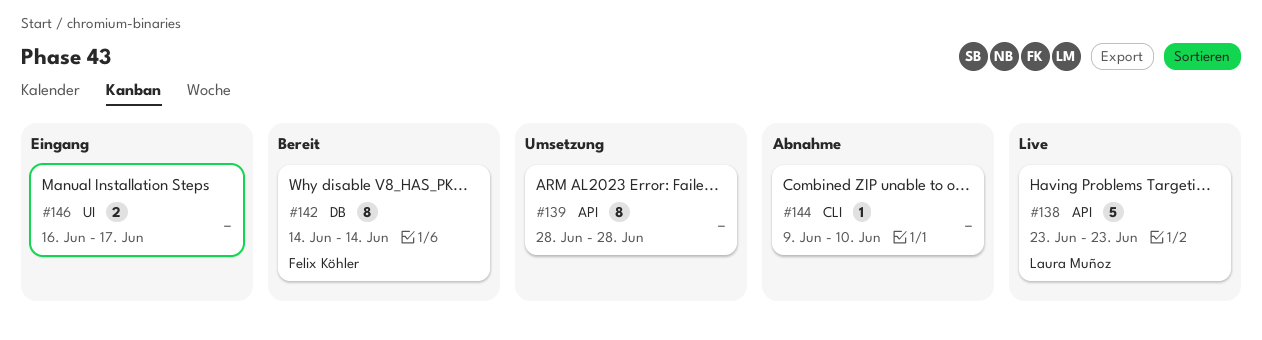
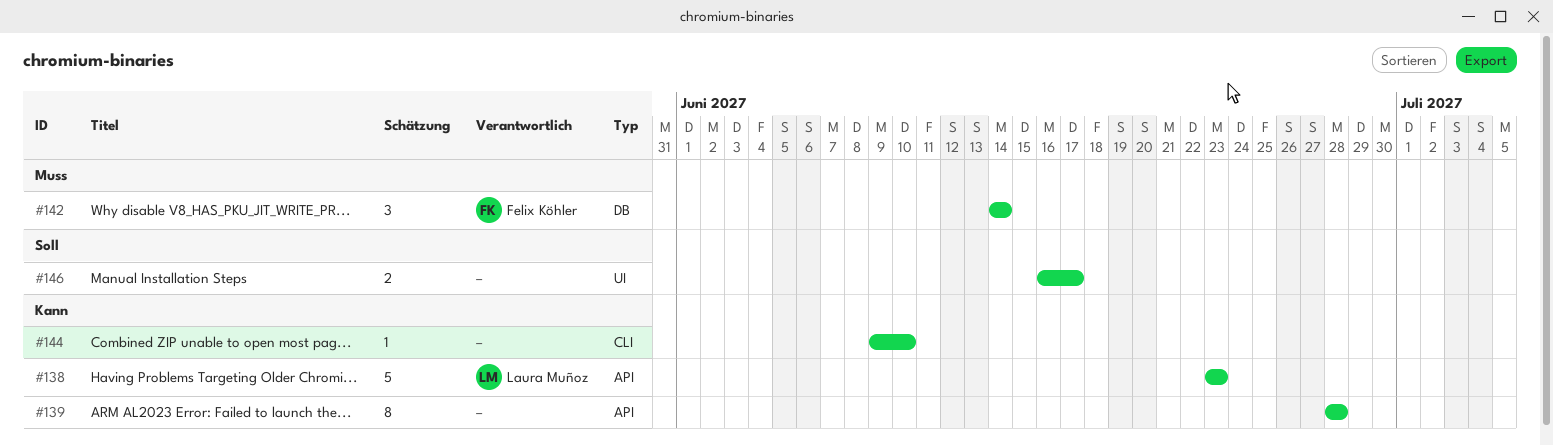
#142, estimate: 8 -> 3

